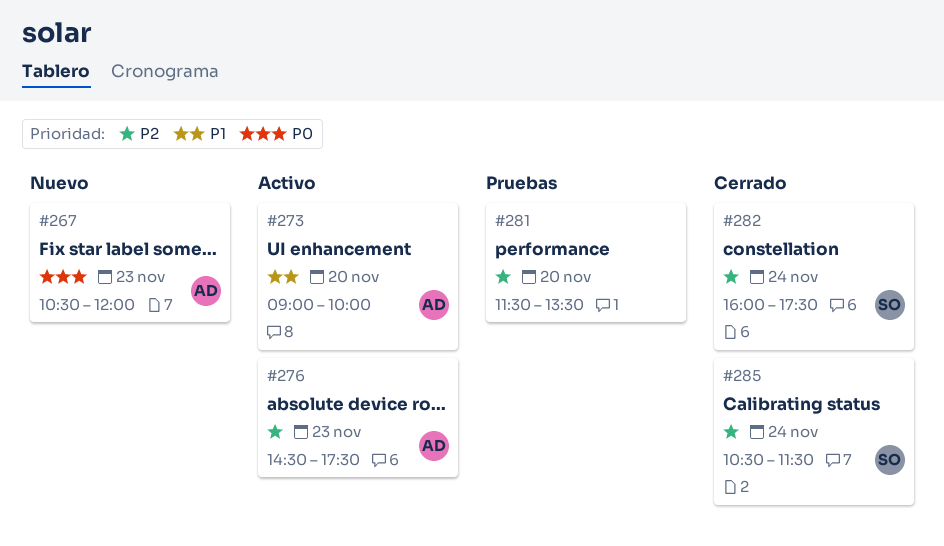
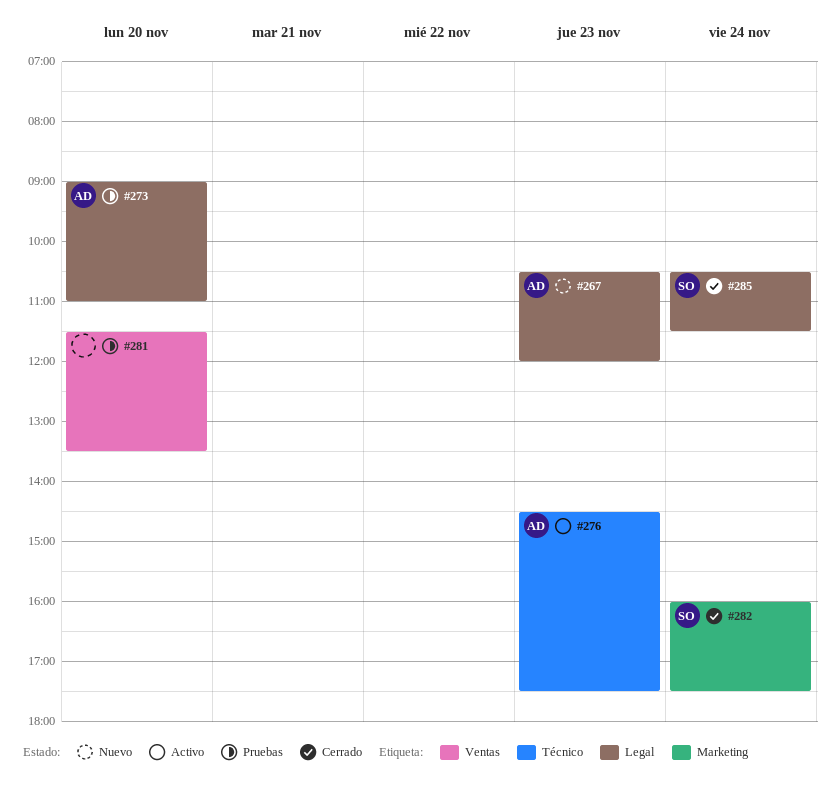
#273, status: Activo -> Pruebas
#273, ends: 10:00 -> 11:00

